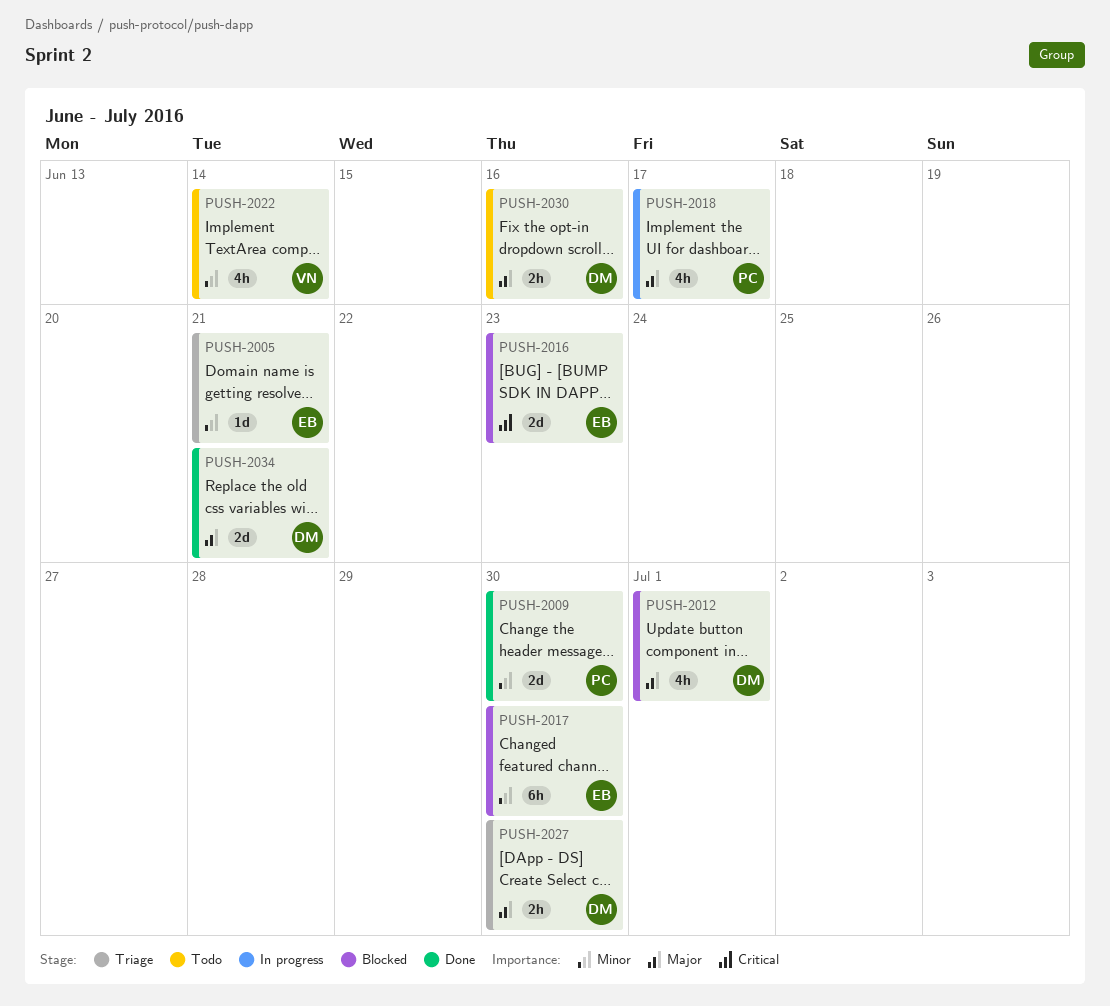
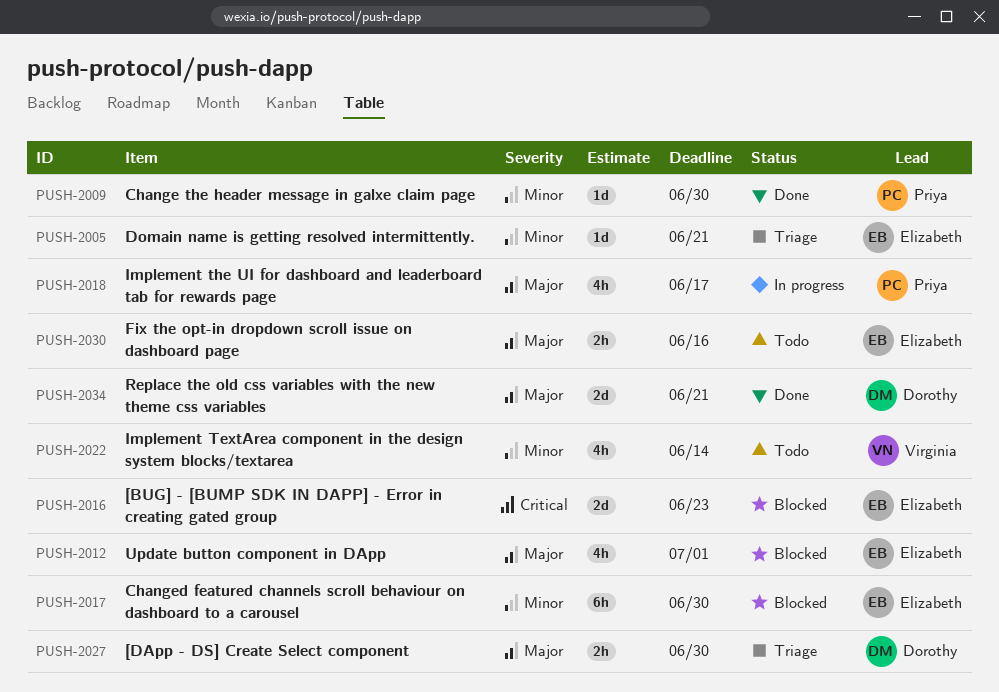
PUSH-2009, estimate: 2d -> 1d
PUSH-2012, owner: Dorothy -> Elizabeth
PUSH-2030, owner: Dorothy -> Elizabeth

